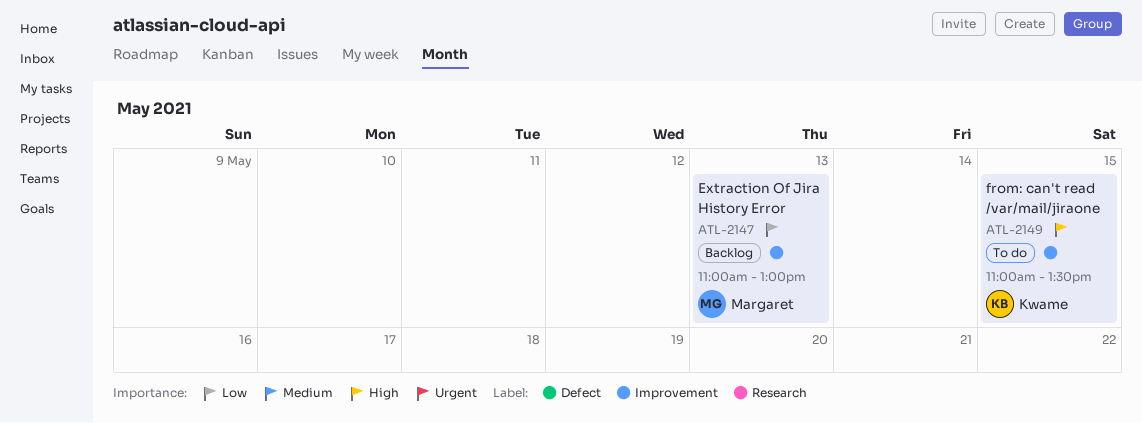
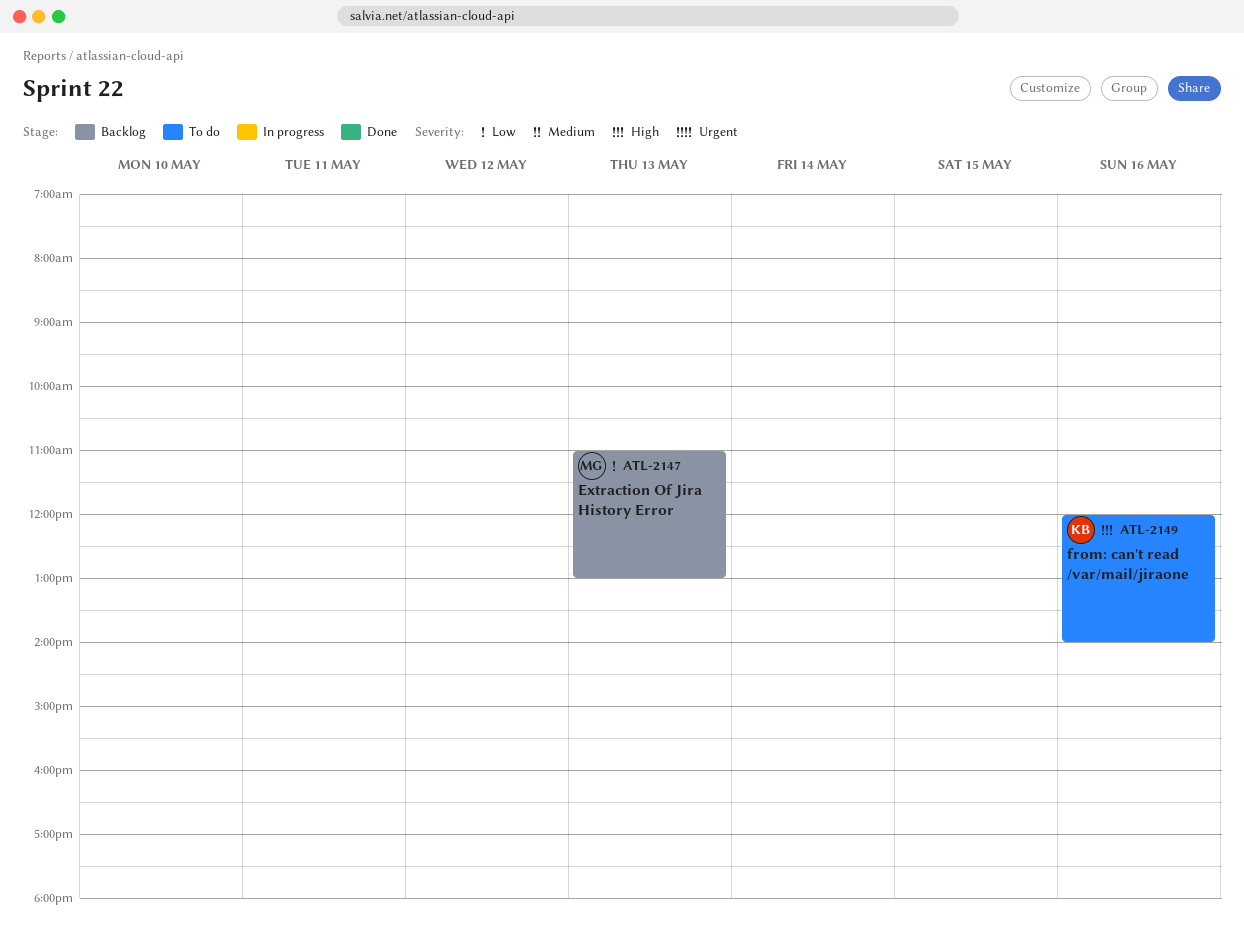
ATL-2149, day: May 15 -> May 16
ATL-2149, begins: 11:00 -> 12:00
ATL-2149, ends: 13:30 -> 14:00

